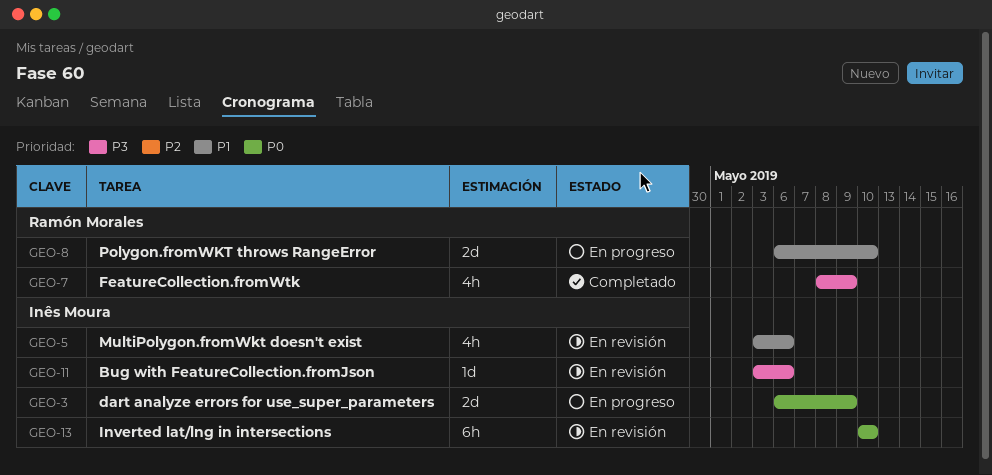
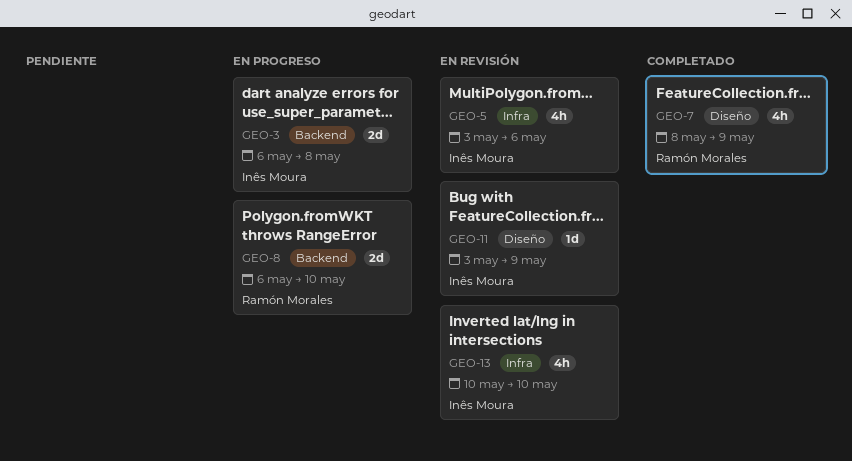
GEO-3, due: May 9 -> May 8
GEO-11, due: May 6 -> May 9
GEO-13, estimate: 6h -> 4h

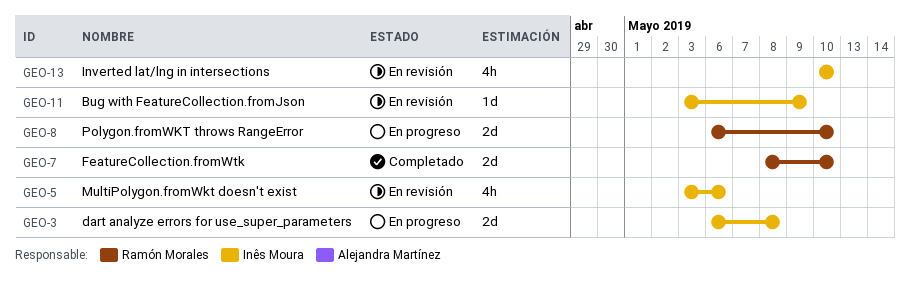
GEO-7, estimate: 4h -> 2d
GEO-7, due: May 9 -> May 10

